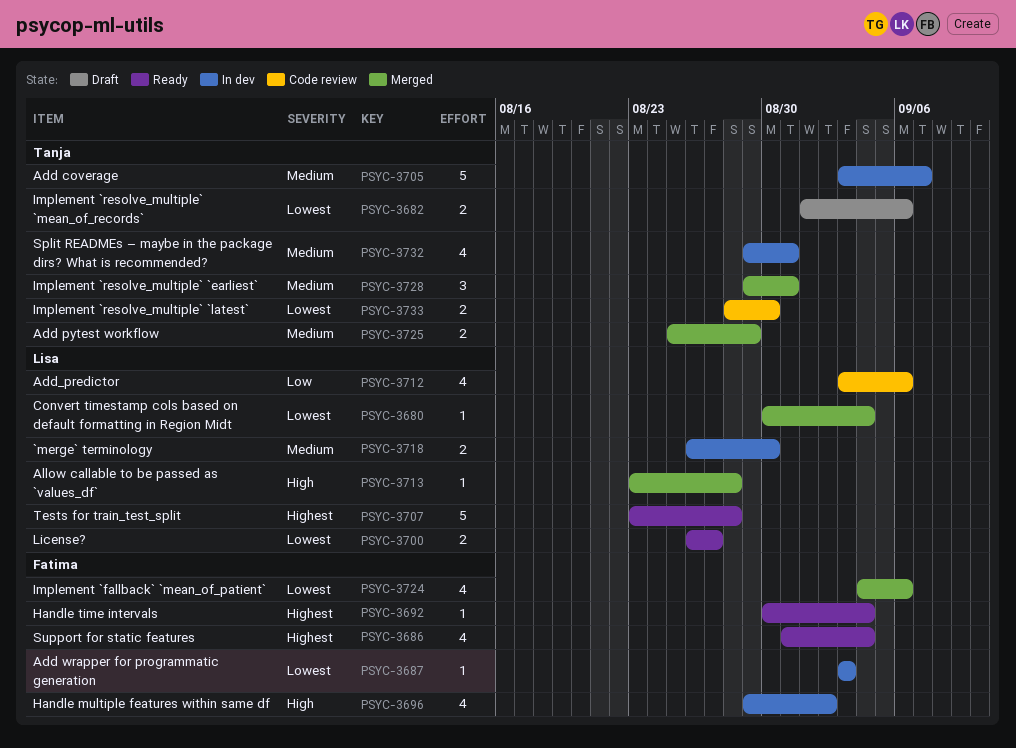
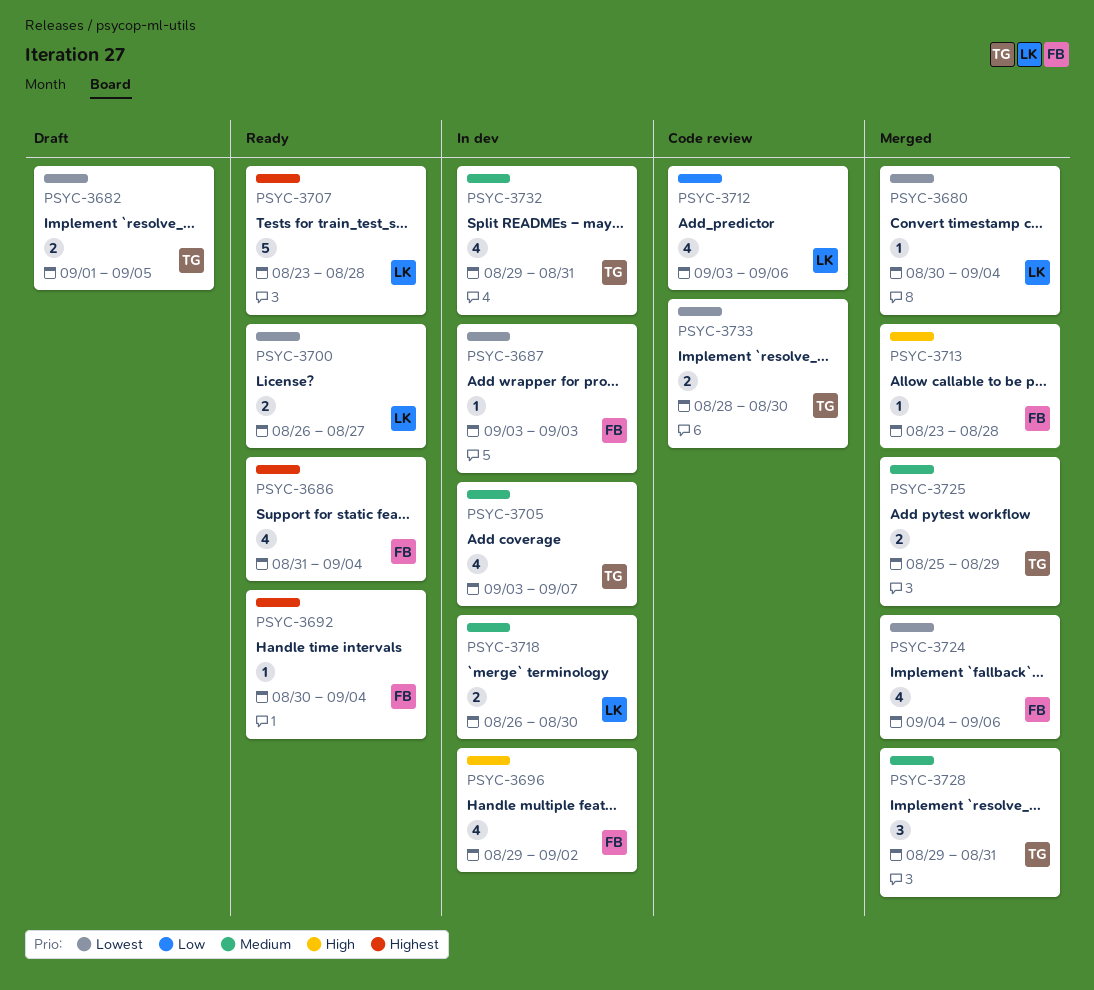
PSYC-3682, due: Sep 6 -> Sep 5
PSYC-3705, estimate: 5 -> 4
PSYC-3713, owner: Lisa -> Fatima

